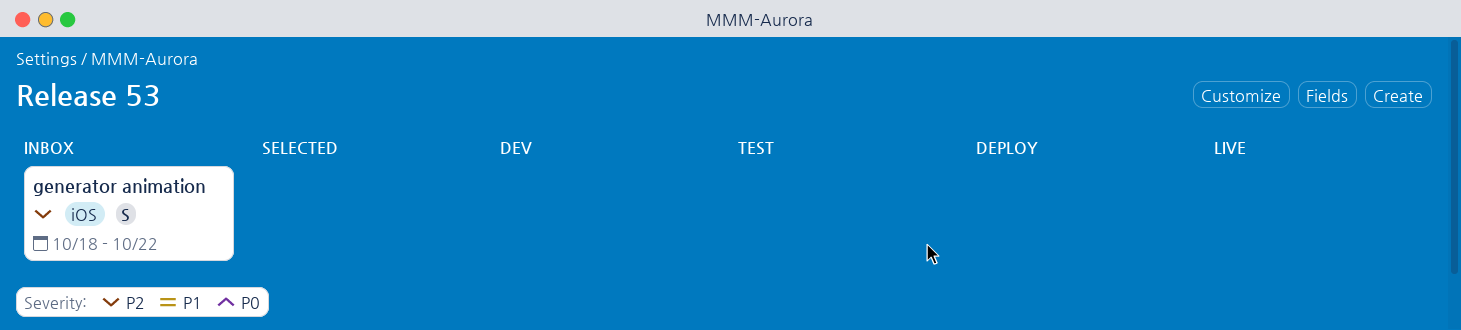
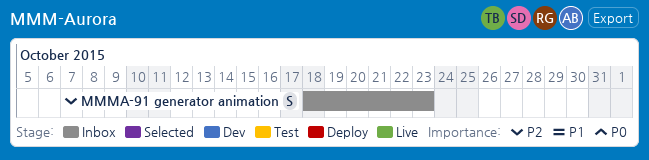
generator animation, due: Oct 22 -> Oct 23

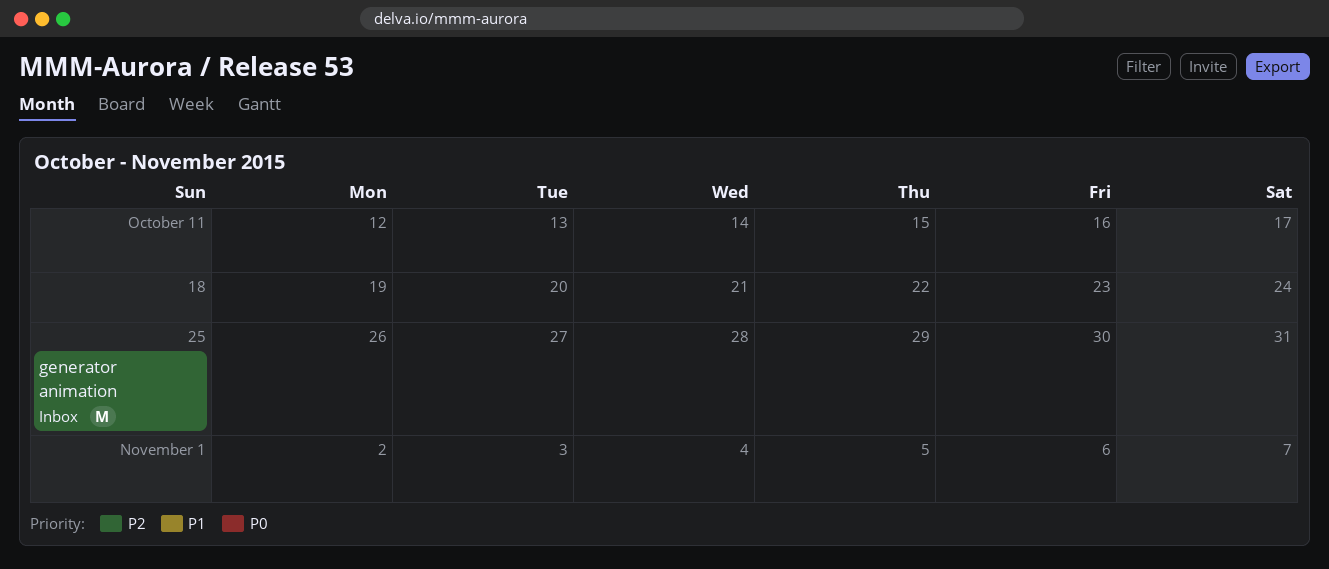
generator animation, estimate: S -> M
generator animation, due: Oct 23 -> Oct 25

